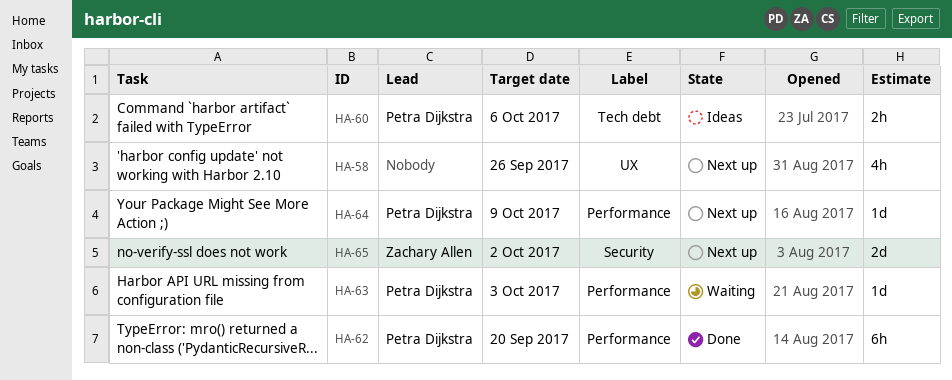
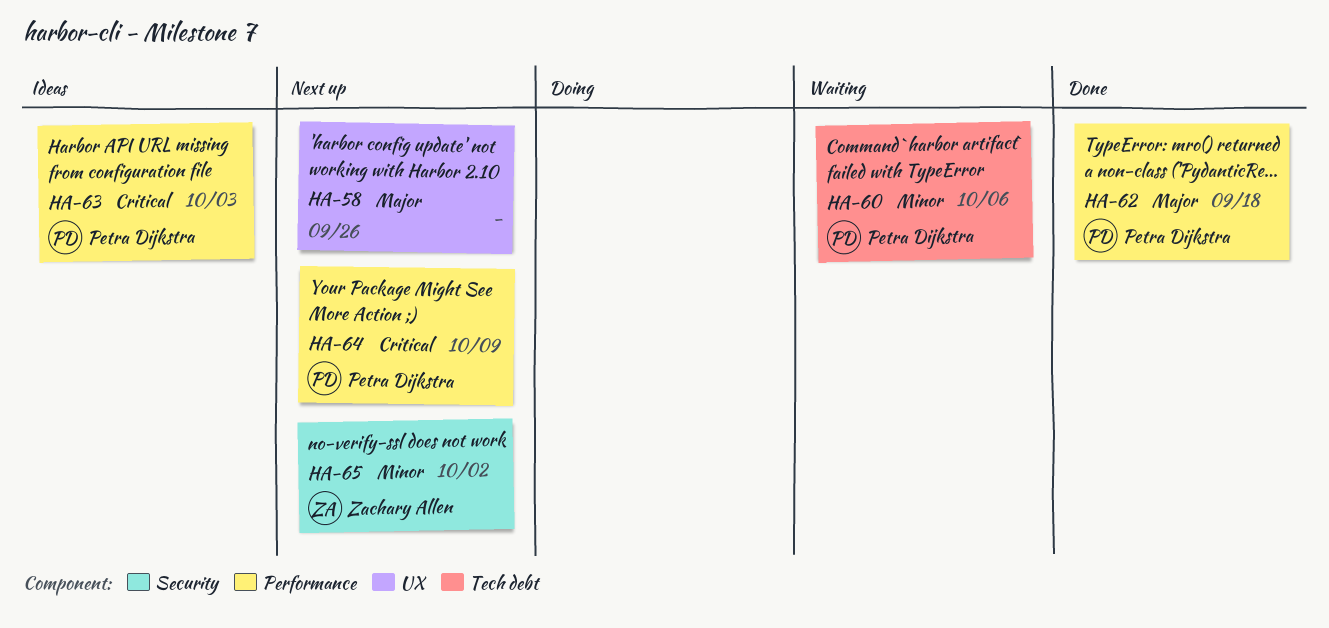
HA-60, status: Ideas -> Waiting
HA-62, due: Sep 20 -> Sep 18
HA-63, status: Waiting -> Ideas

